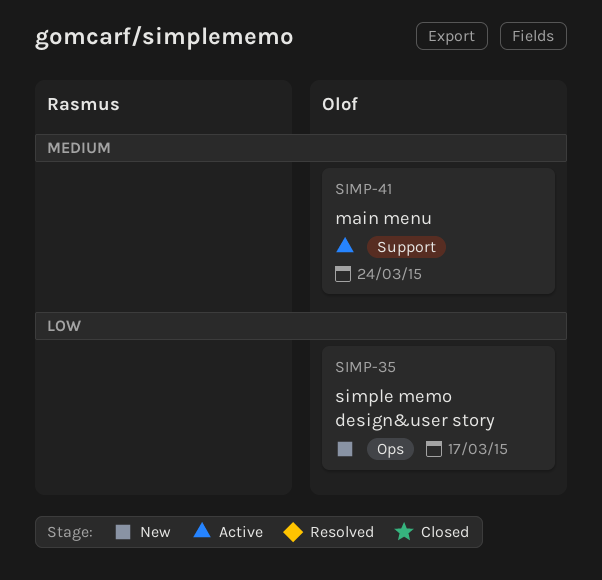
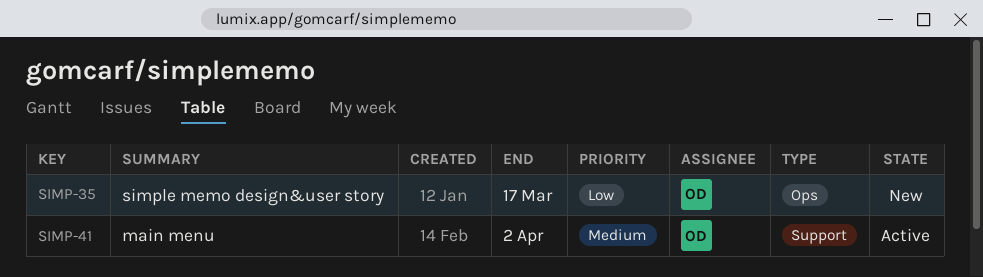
SIMP-41, due: Mar 24 -> Apr 2

